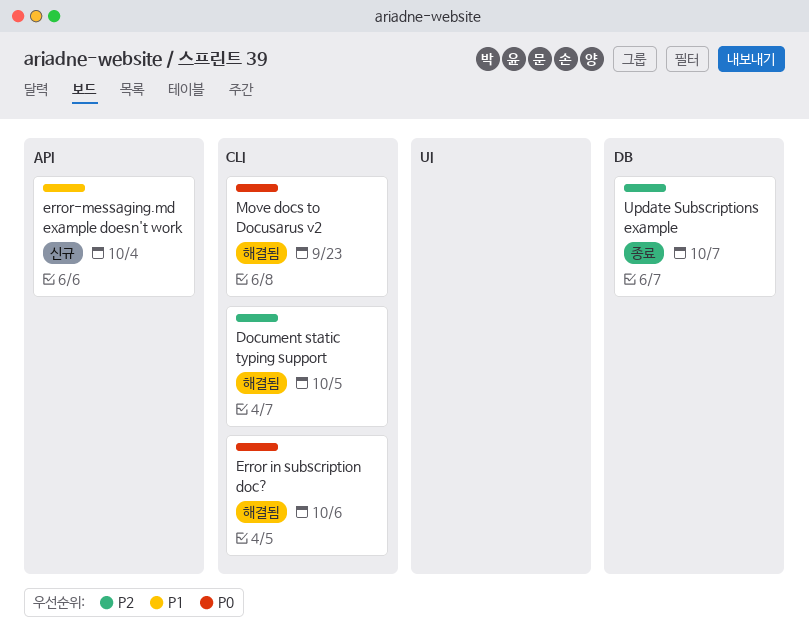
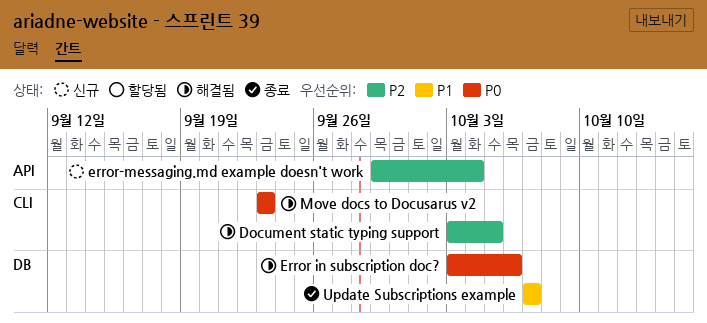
Error in subscription doc?, label: CLI -> DB
error-messaging.md example doesn't work, priority: P1 -> P2
Update Subscriptions example, priority: P2 -> P1

